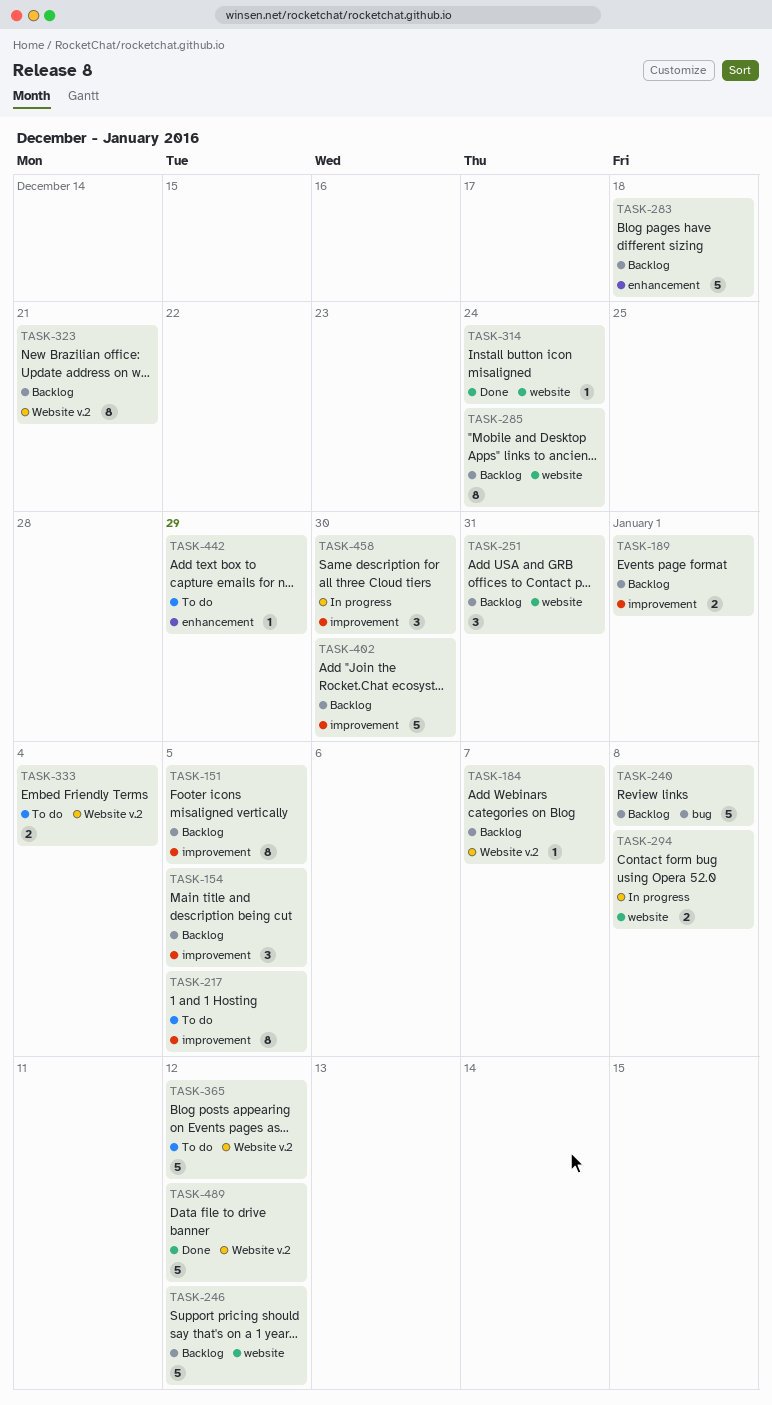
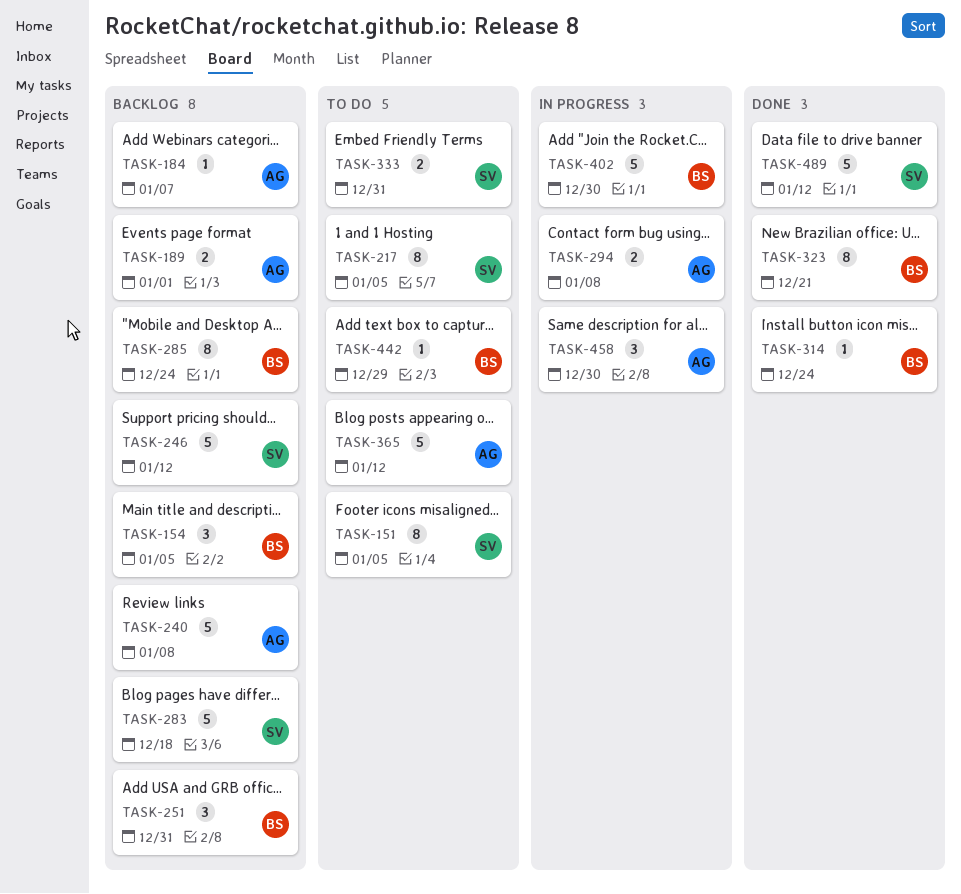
TASK-151, status: Backlog -> To do
TASK-323, status: Backlog -> Done
TASK-333, due: Jan 4 -> Dec 31
TASK-402, status: Backlog -> In progress

